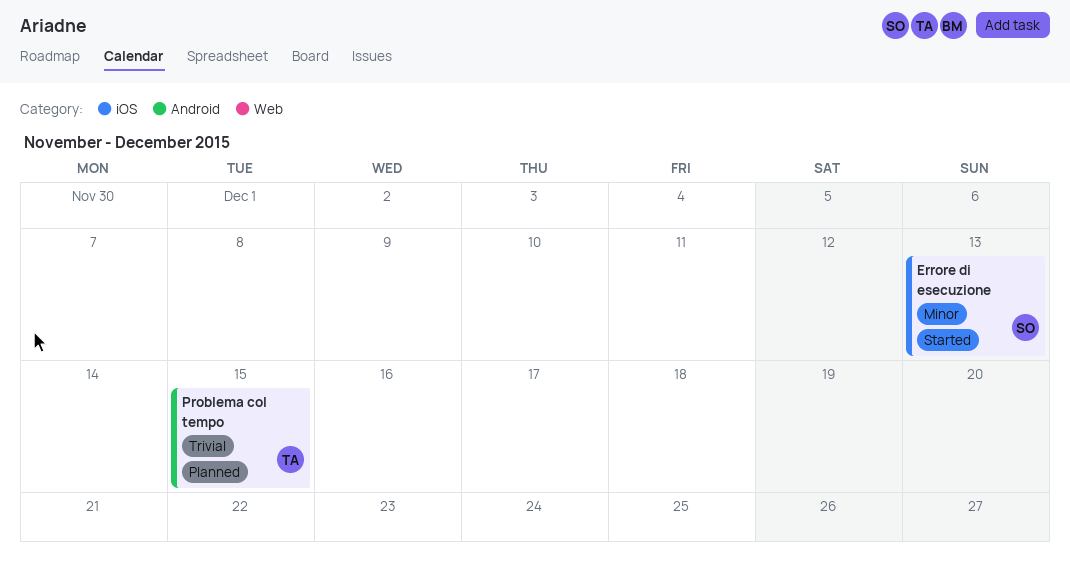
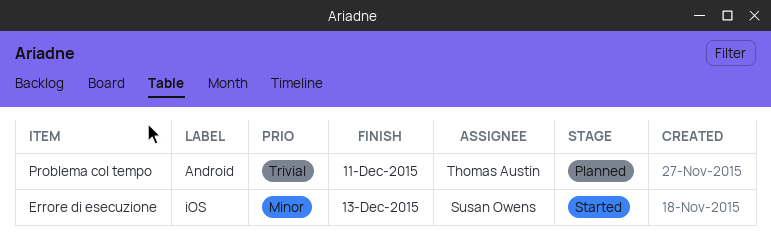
Problema col tempo, due: Dec 15 -> Dec 11

